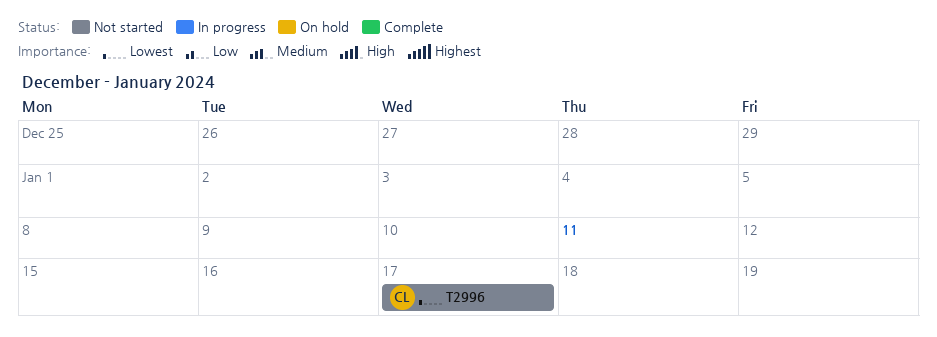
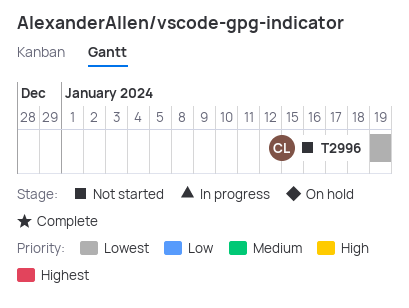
T2996, start: Jan 17 -> Jan 19
T2996, due: Jan 17 -> Jan 19

